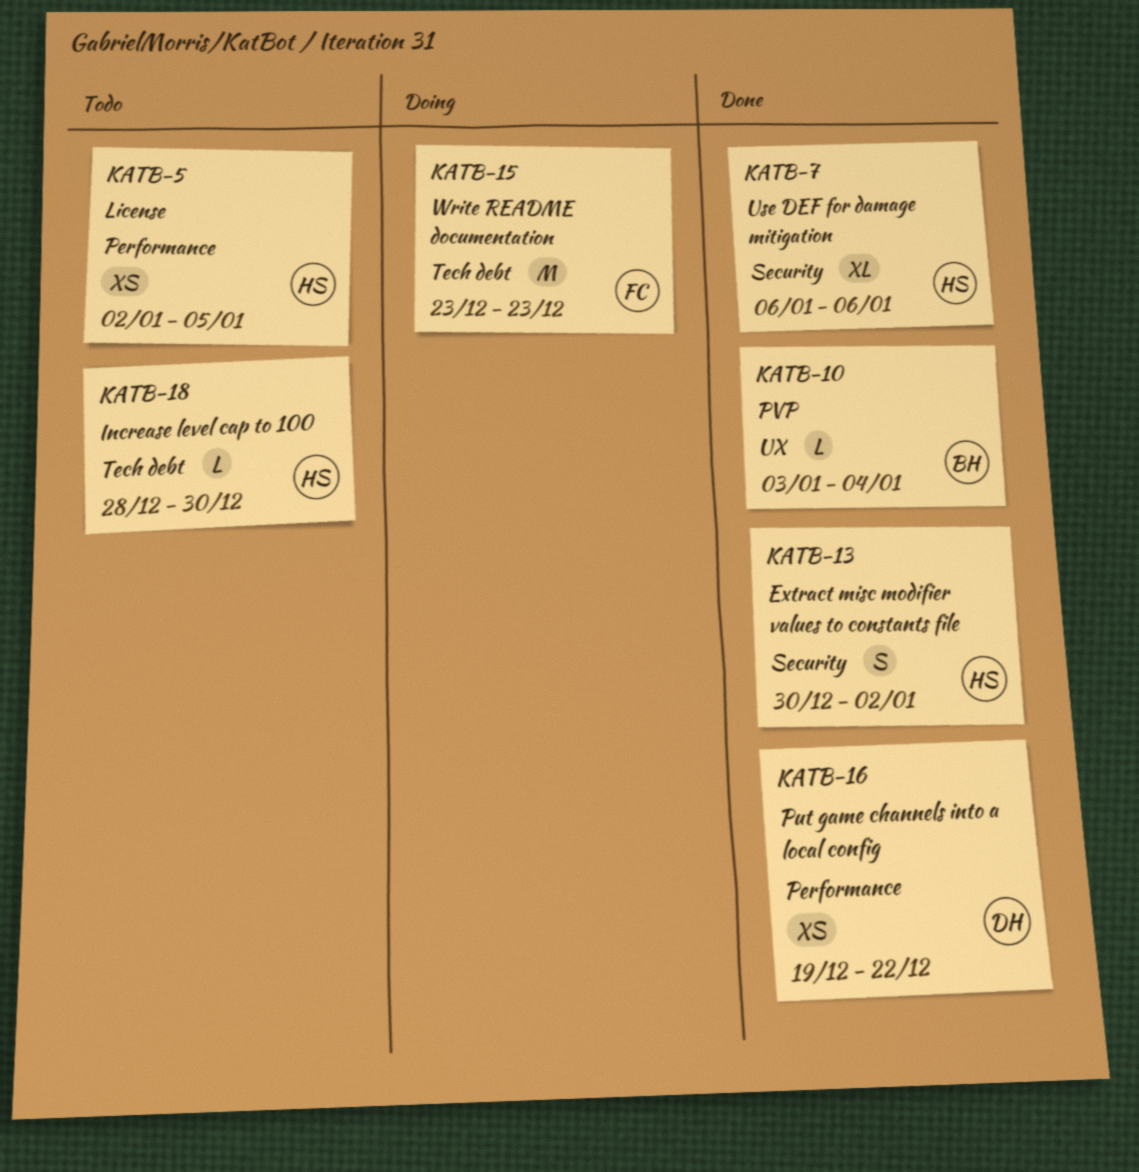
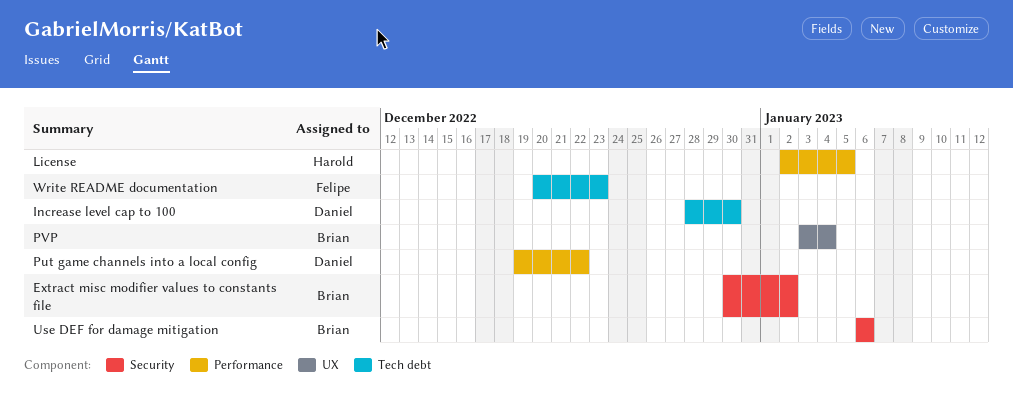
Extract misc modifier values to constants file, owner: Harold -> Brian
Increase level cap to 100, owner: Harold -> Daniel
Use DEF for damage mitigation, owner: Harold -> Brian
Write README documentation, start: Dec 23 -> Dec 20

